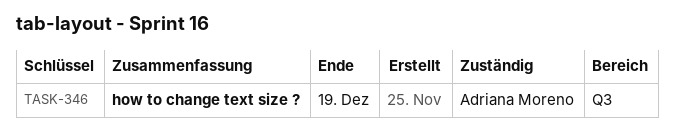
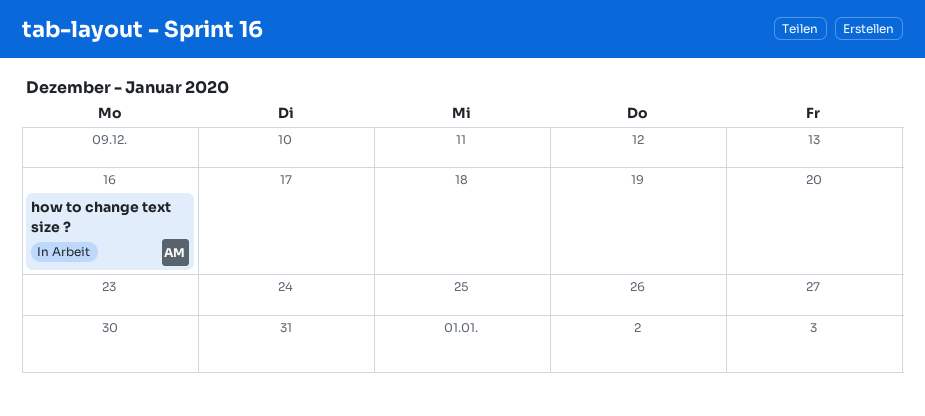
how to change text size ?, due: Dec 19 -> Dec 16

